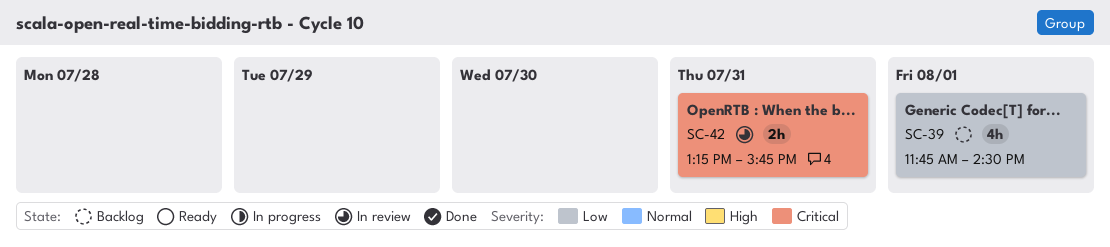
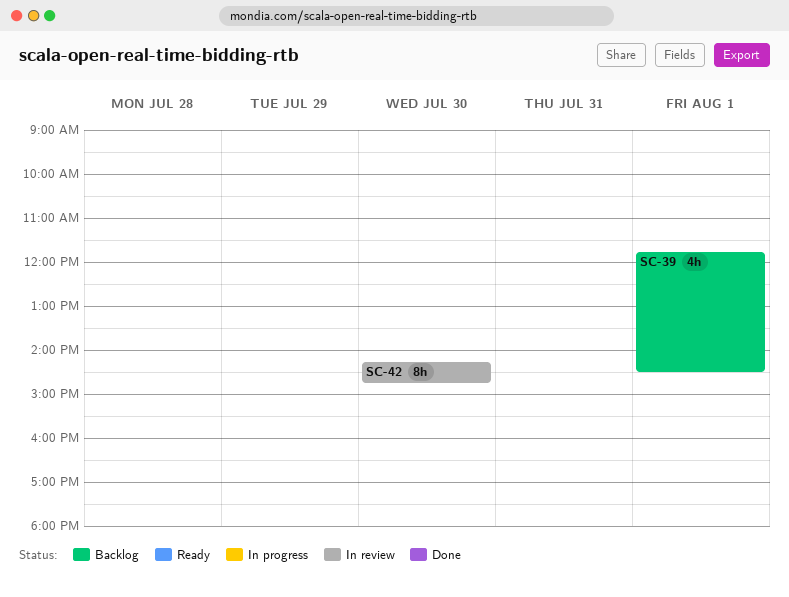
SC-42, estimate: 2h -> 8h
SC-42, day: Jul 31 -> Jul 30
SC-42, begins: 13:15 -> 14:15
SC-42, ends: 15:45 -> 14:45

